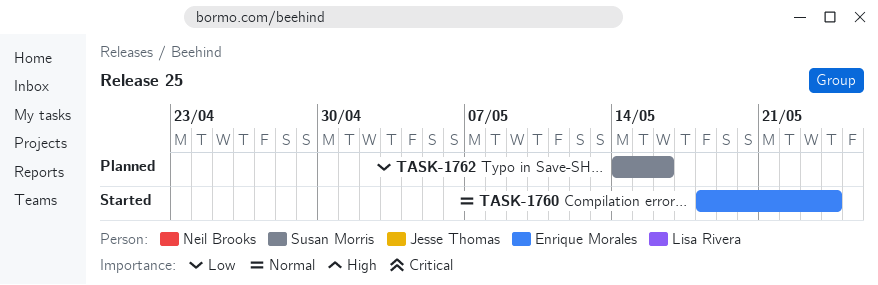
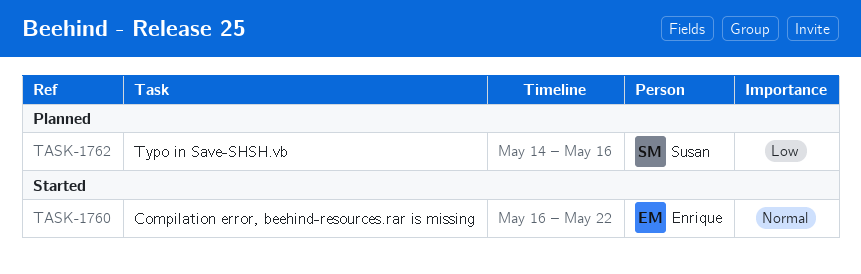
TASK-1760, start: May 18 -> May 16
TASK-1760, due: May 24 -> May 22

